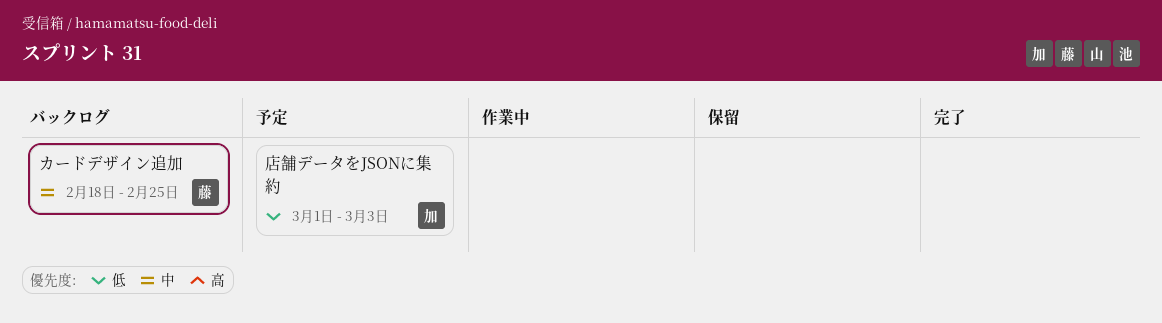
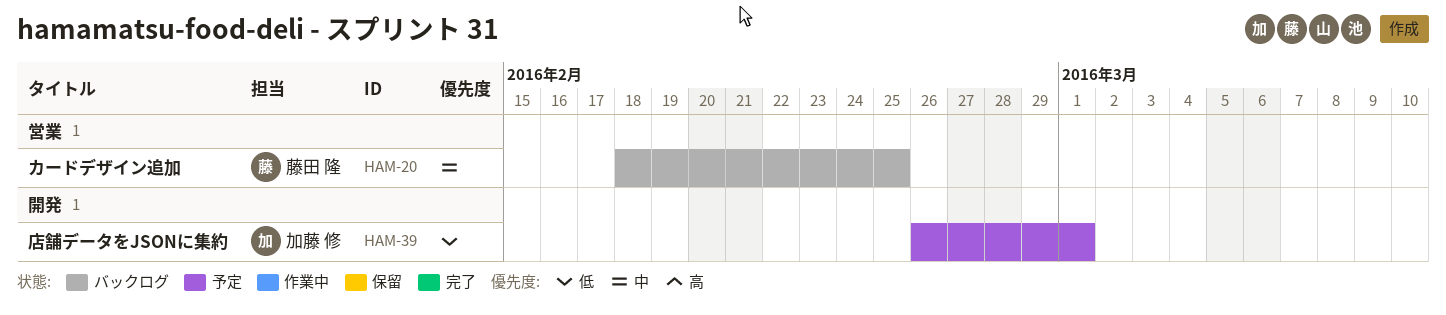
店舗データをJSONに集約, start: Mar 1 -> Feb 26
店舗データをJSONに集約, due: Mar 3 -> Mar 1

